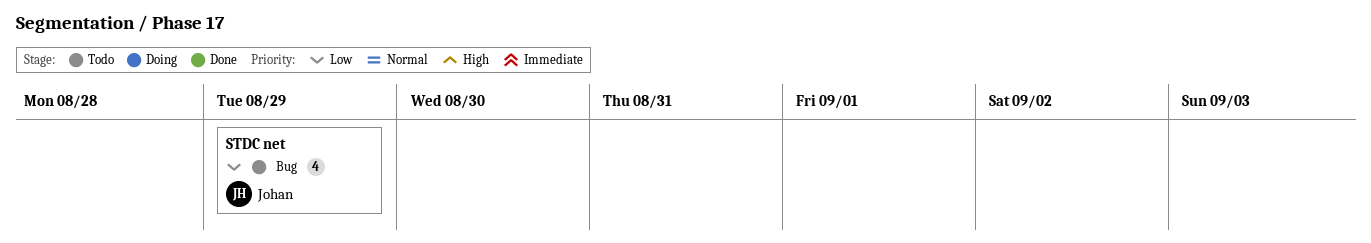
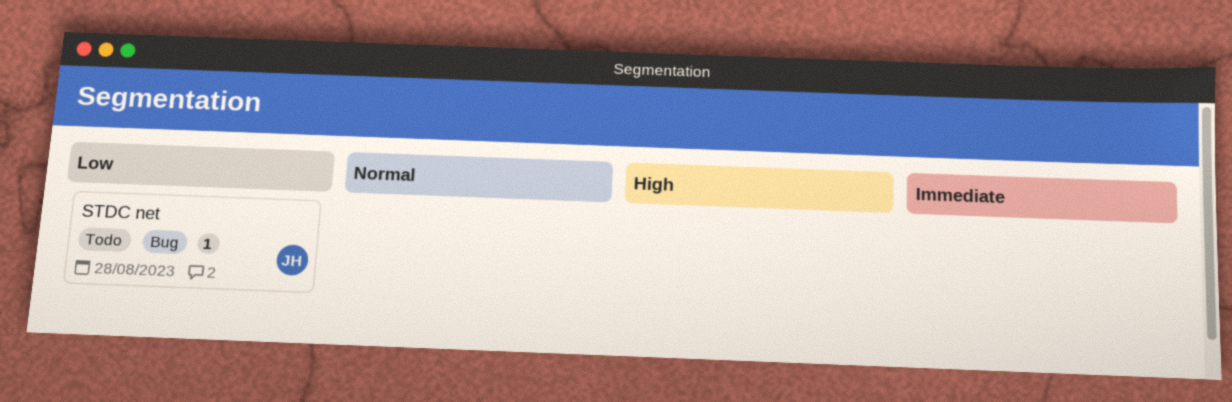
STDC net, estimate: 4 -> 1
STDC net, due: Aug 29 -> Aug 28

